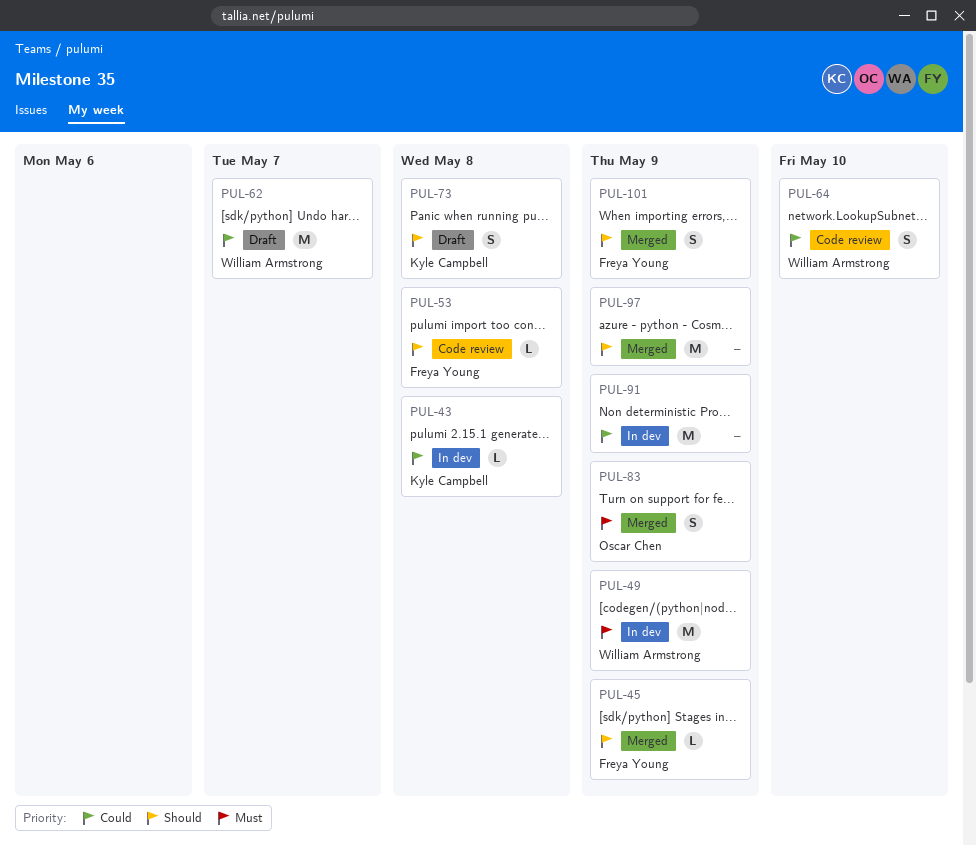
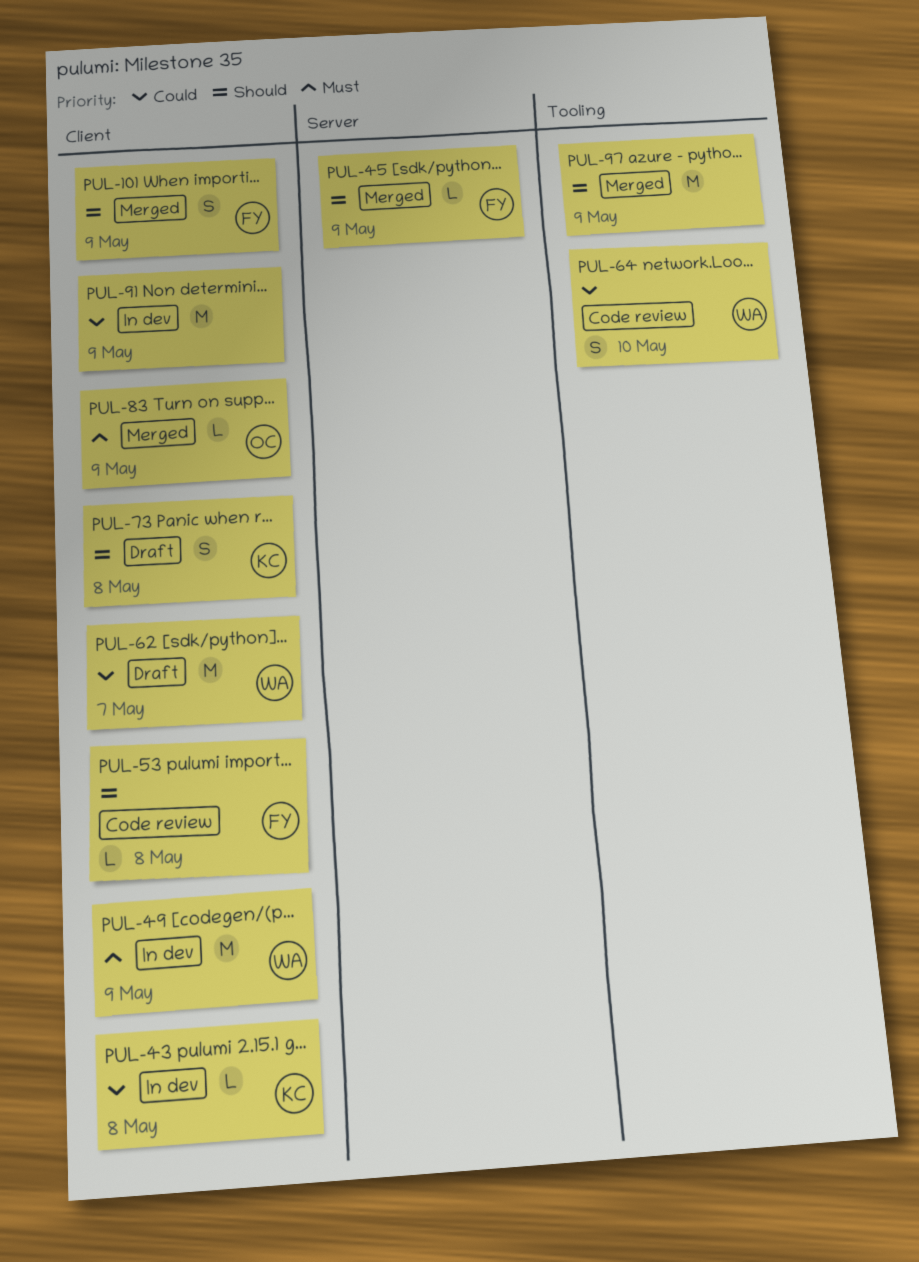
PUL-83, estimate: S -> L

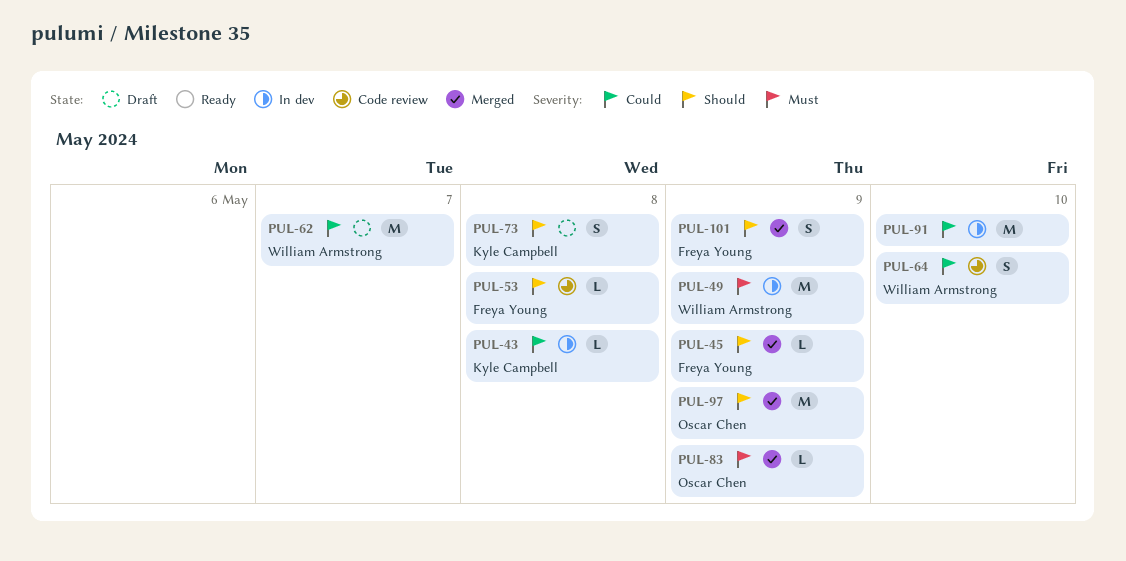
PUL-91, due: May 9 -> May 10
PUL-97, owner: none -> Oscar Chen

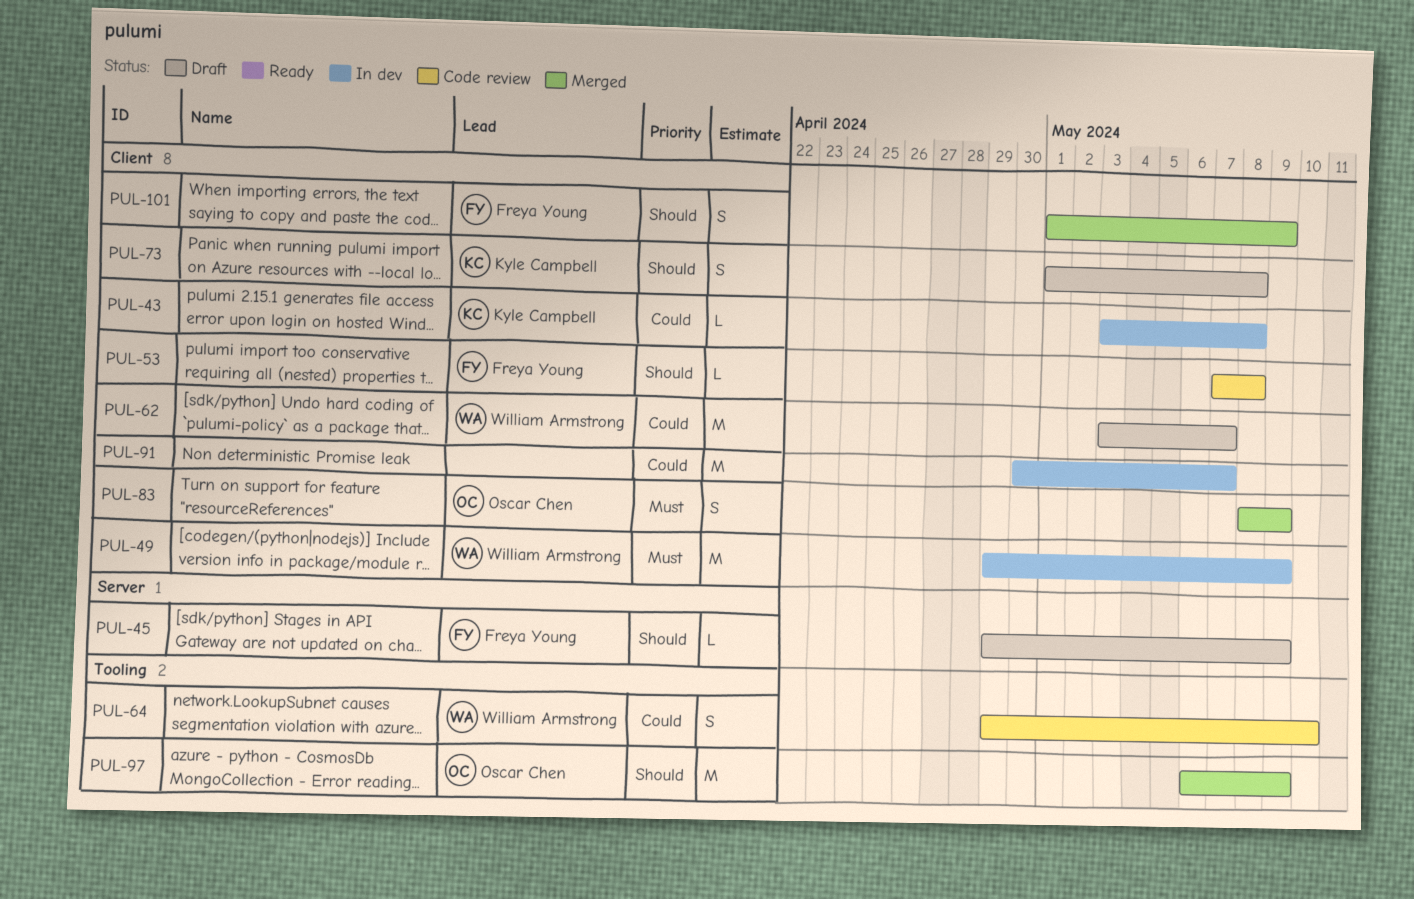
PUL-45, status: Merged -> Draft
PUL-83, estimate: L -> S
PUL-91, due: May 10 -> May 7

